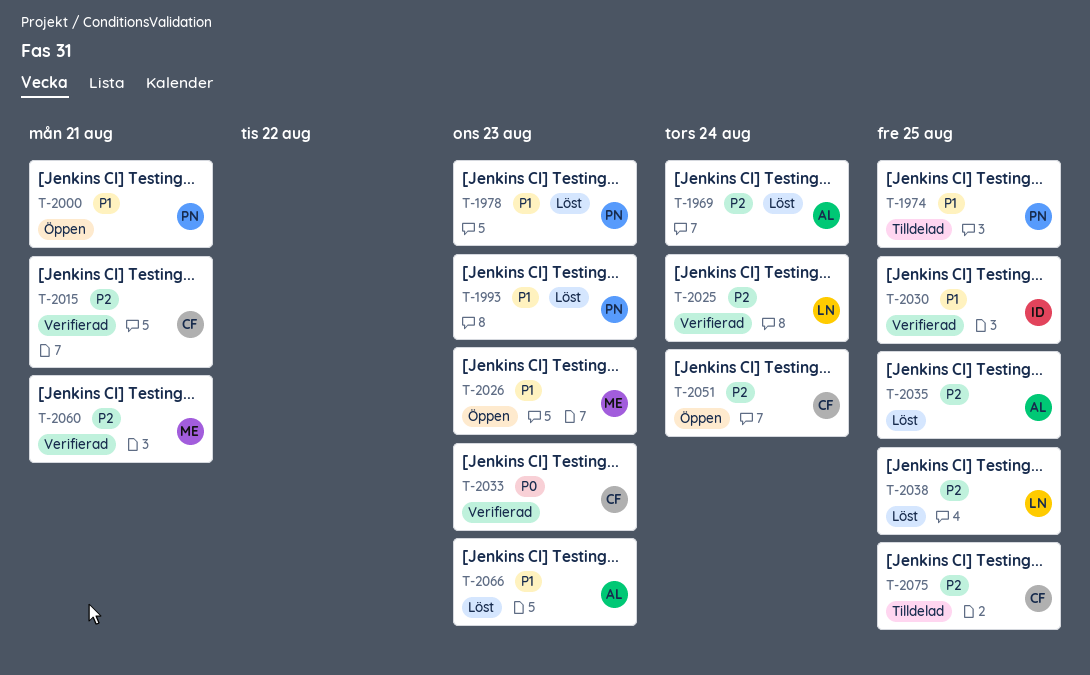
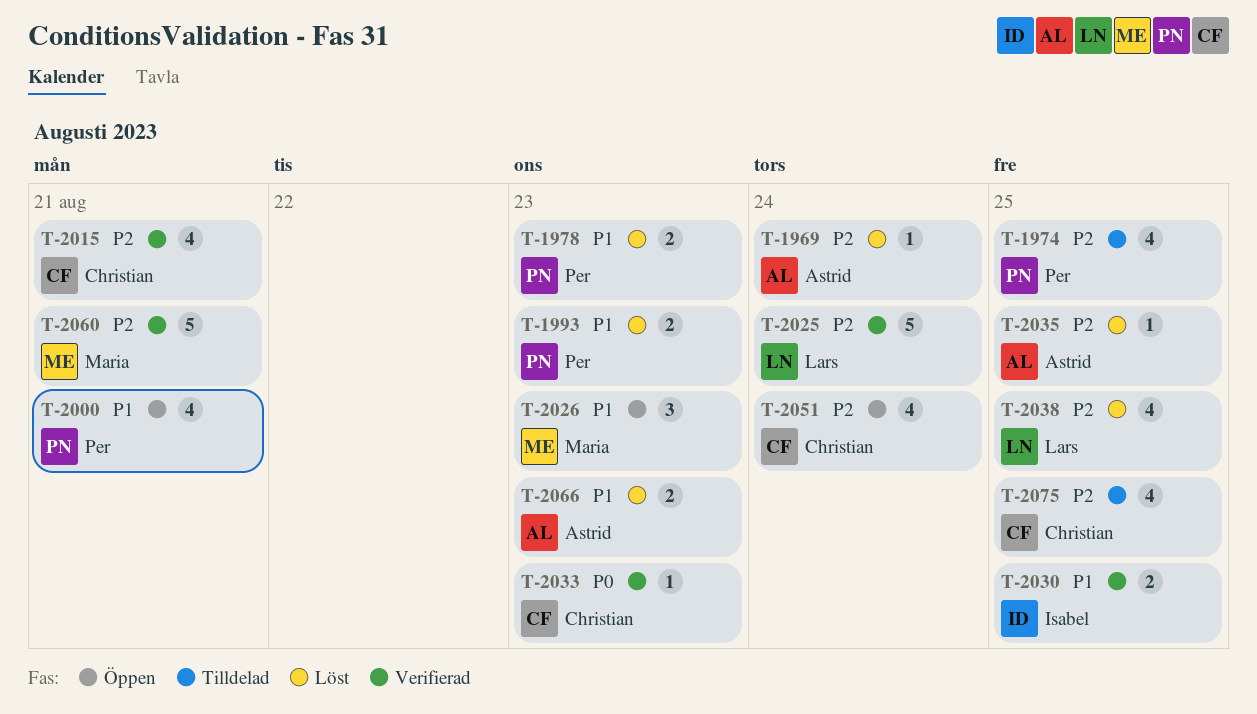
T-1974, priority: P1 -> P2

